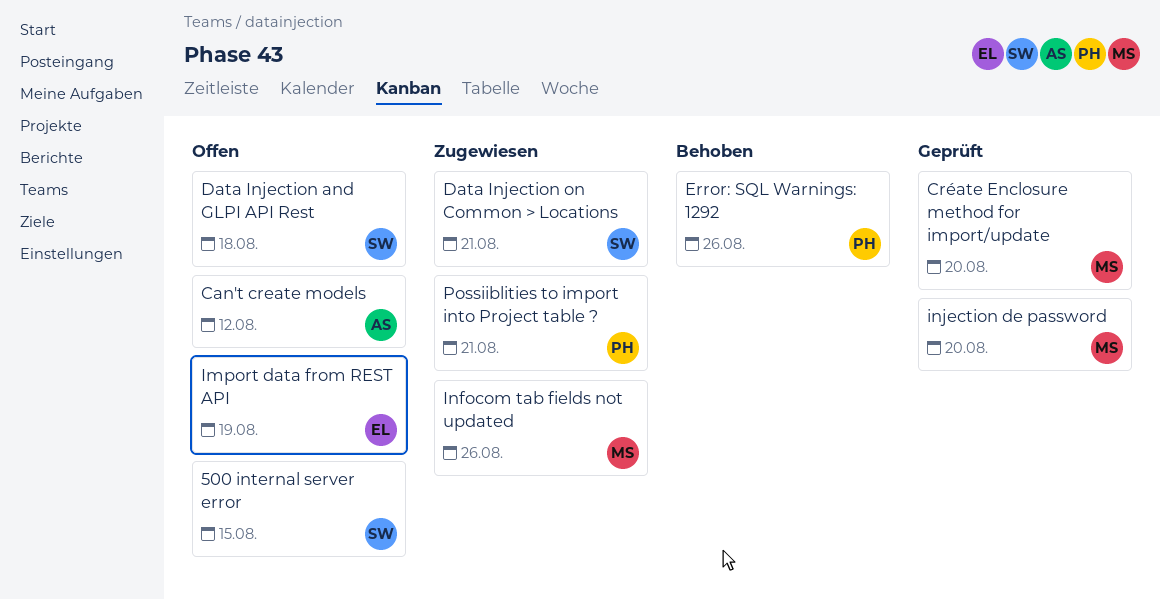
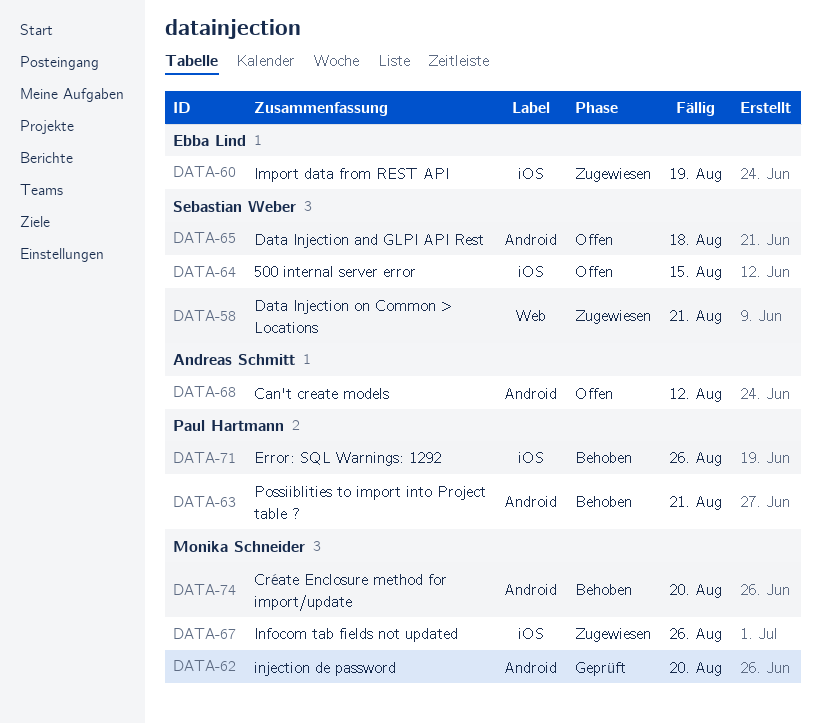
Créate Enclosure method for import/update, status: Geprüft -> Behoben
Import data from REST API, status: Offen -> Zugewiesen
Possiiblities to import into Project table ?, status: Zugewiesen -> Behoben

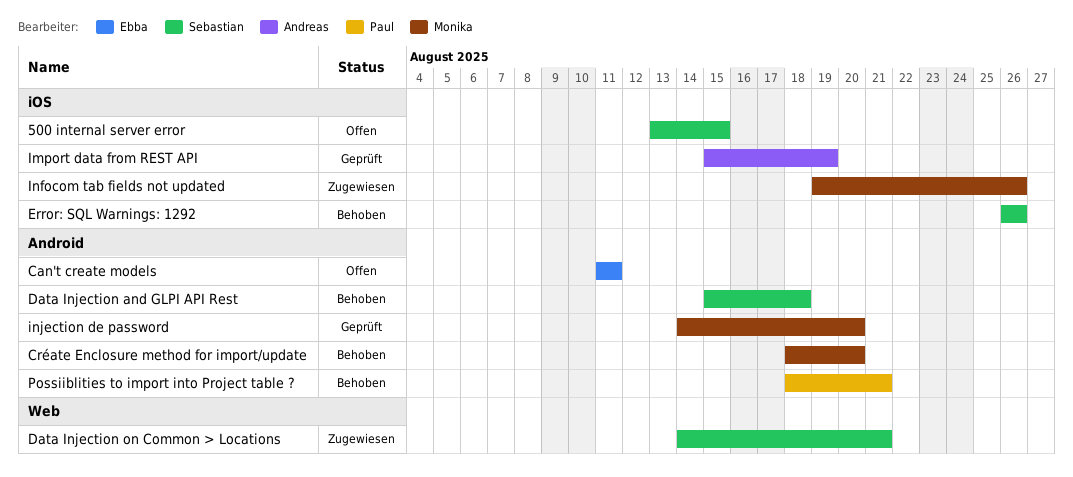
Can't create models, owner: Andreas Schmitt -> Ebba Lind
Can't create models, due: Aug 12 -> Aug 11
Data Injection and GLPI API Rest, status: Offen -> Behoben
Error: SQL Warnings: 1292, owner: Paul Hartmann -> Sebastian Weber
Import data from REST API, status: Zugewiesen -> Geprüft
Import data from REST API, owner: Ebba Lind -> Andreas Schmitt

